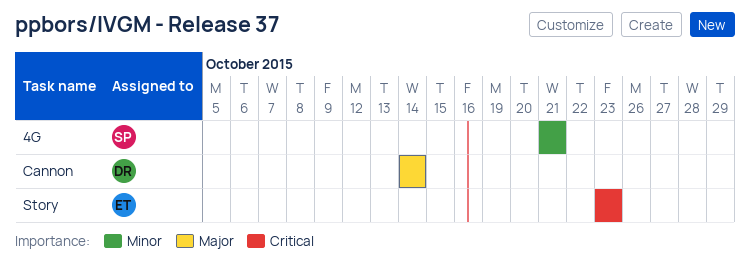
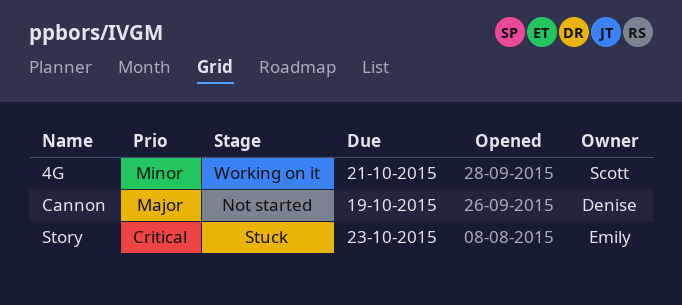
Cannon, due: Oct 14 -> Oct 19

